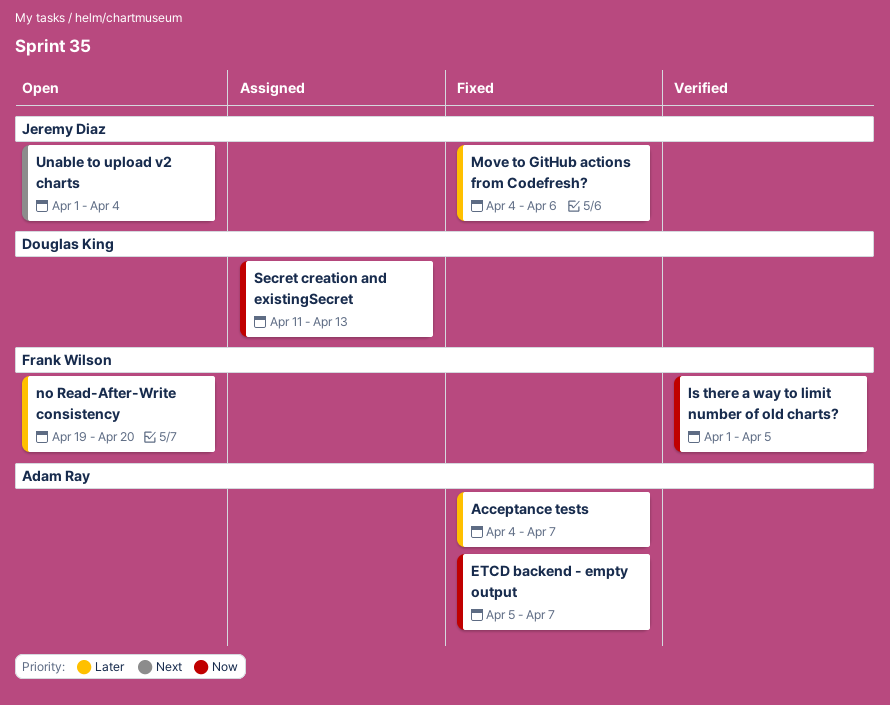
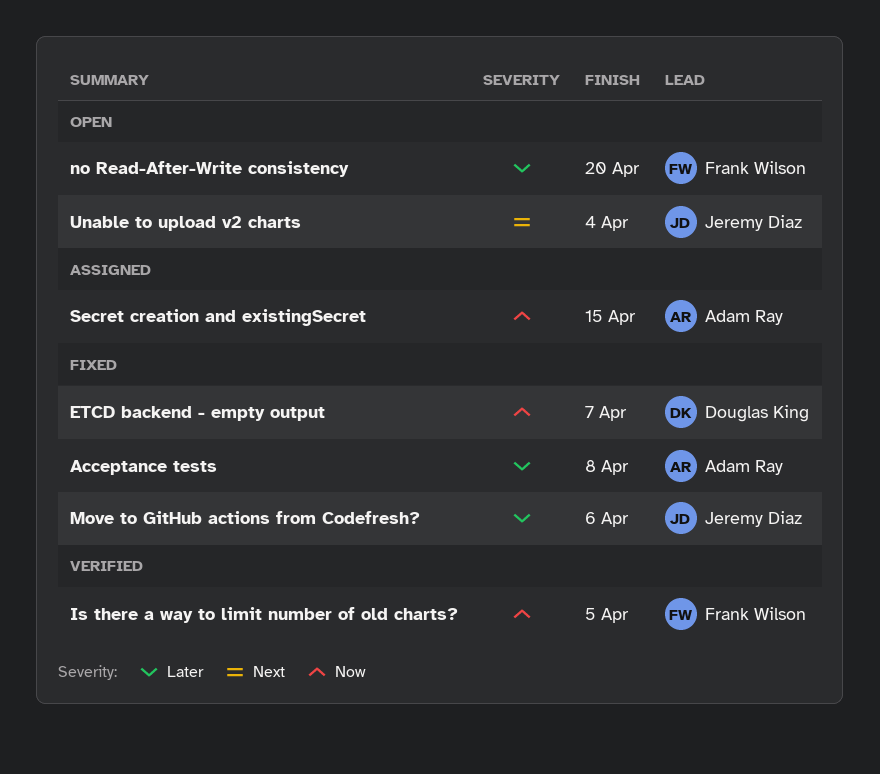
Acceptance tests, due: Apr 7 -> Apr 8
ETCD backend - empty output, owner: Adam Ray -> Douglas King
Secret creation and existingSecret, owner: Douglas King -> Adam Ray
Secret creation and existingSecret, due: Apr 13 -> Apr 15

